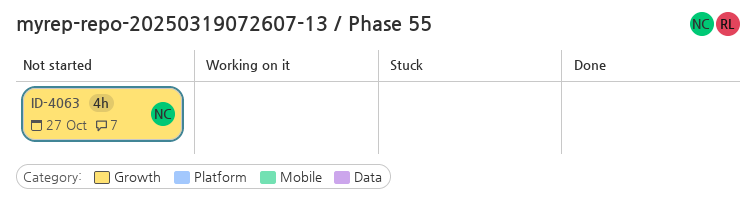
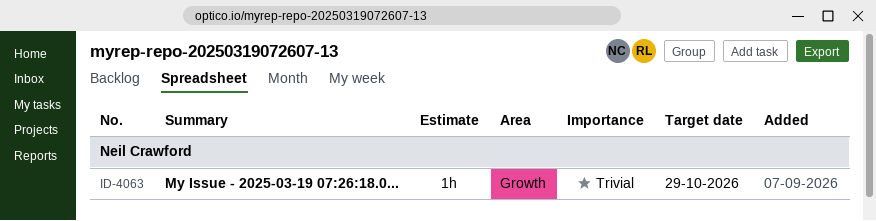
ID-4063, estimate: 4h -> 1h
ID-4063, due: Oct 27 -> Oct 29

